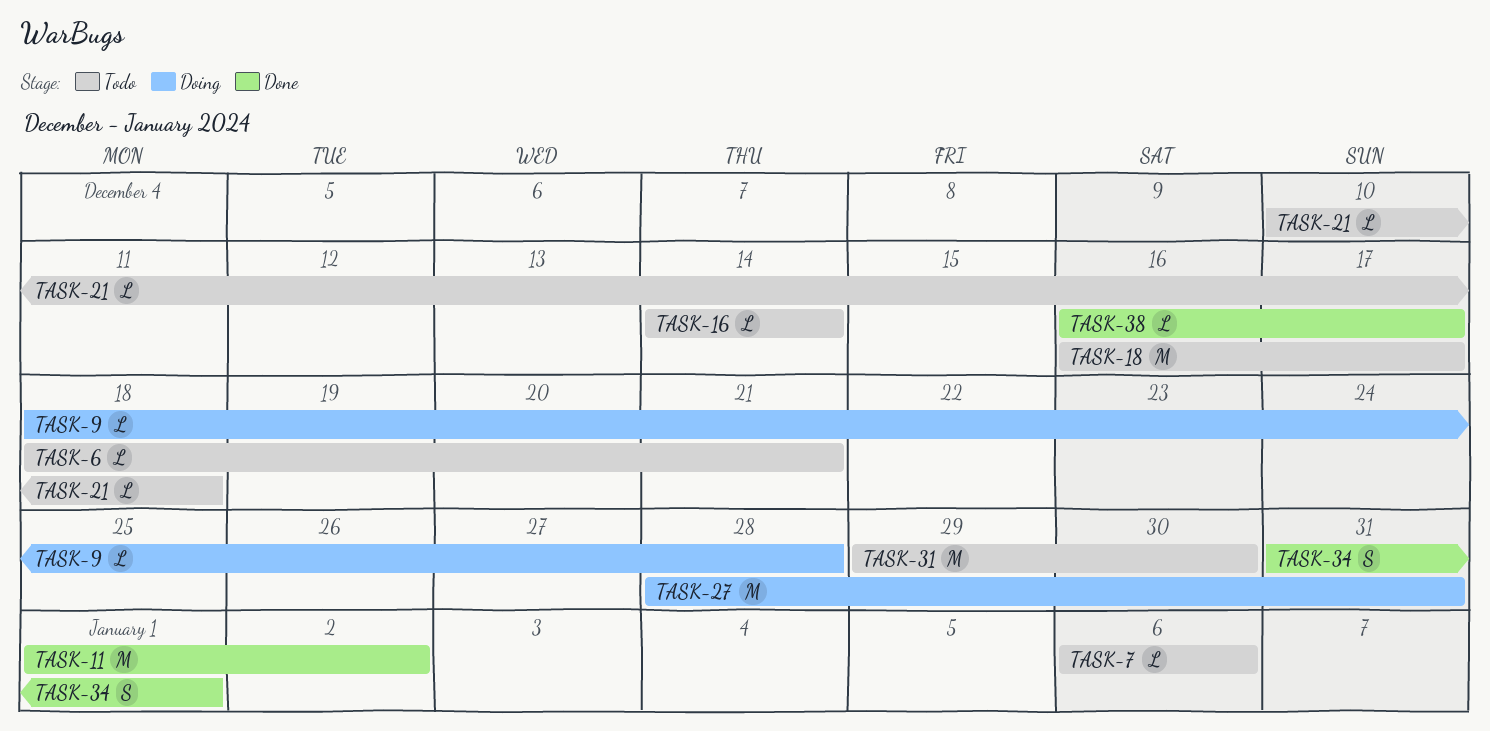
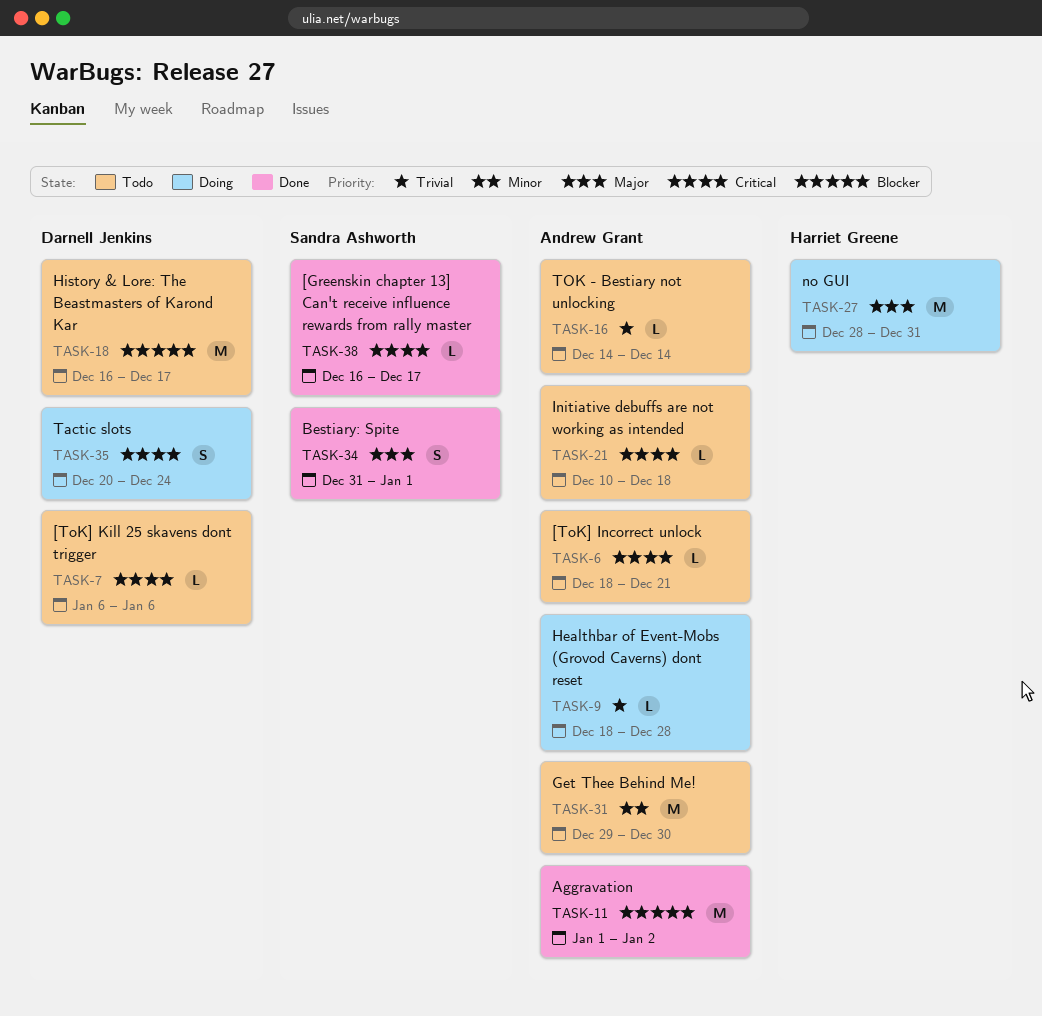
TASK-35: none -> present

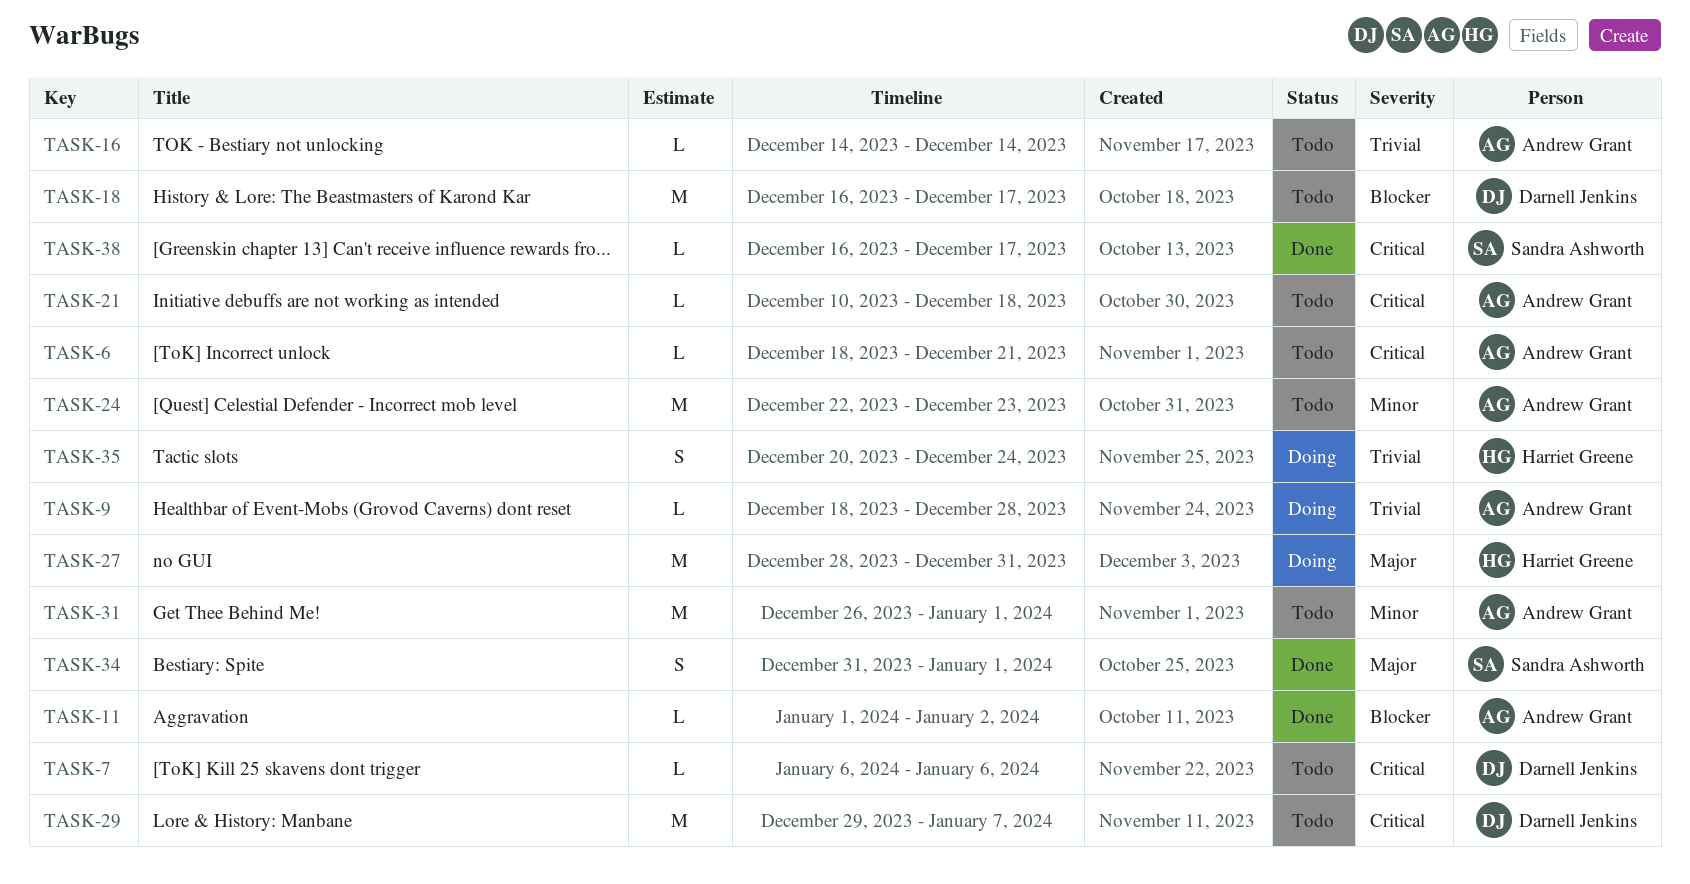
TASK-11, estimate: M -> L
TASK-24: none -> present
TASK-29: none -> present
TASK-31, start: Dec 29 -> Dec 26
TASK-31, due: Dec 30 -> Jan 1
TASK-35, owner: Darnell Jenkins -> Harriet Greene
TASK-35, priority: Critical -> Trivial

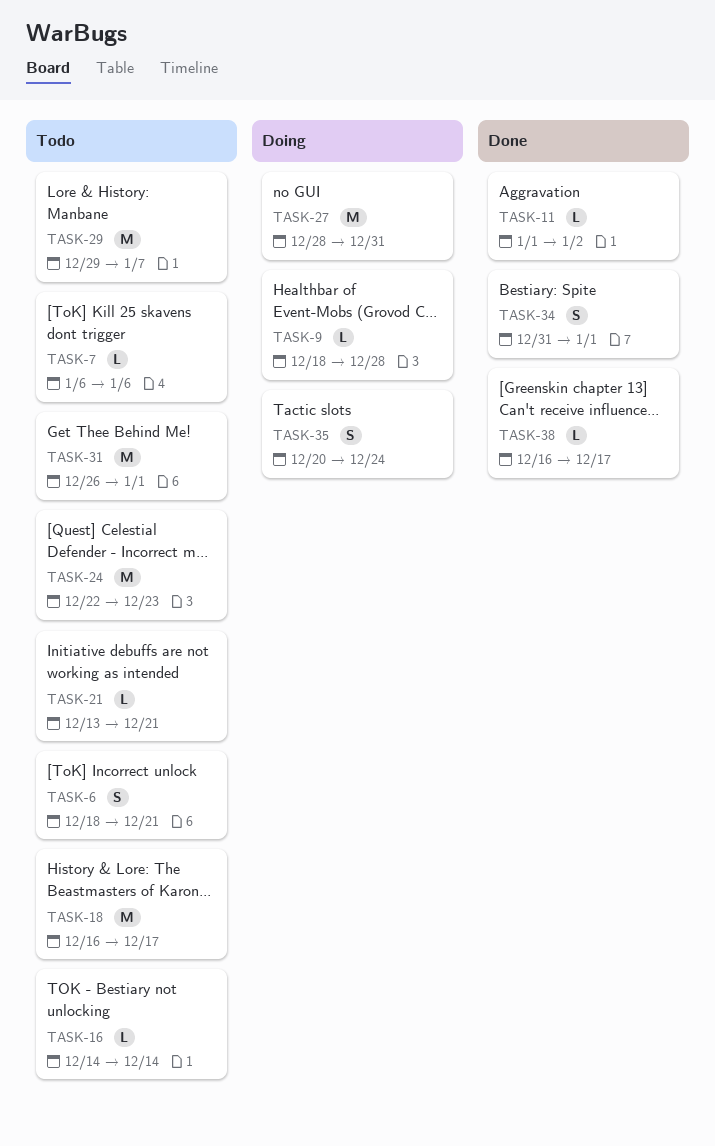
TASK-6, estimate: L -> S
TASK-21, start: Dec 10 -> Dec 13
TASK-21, due: Dec 18 -> Dec 21

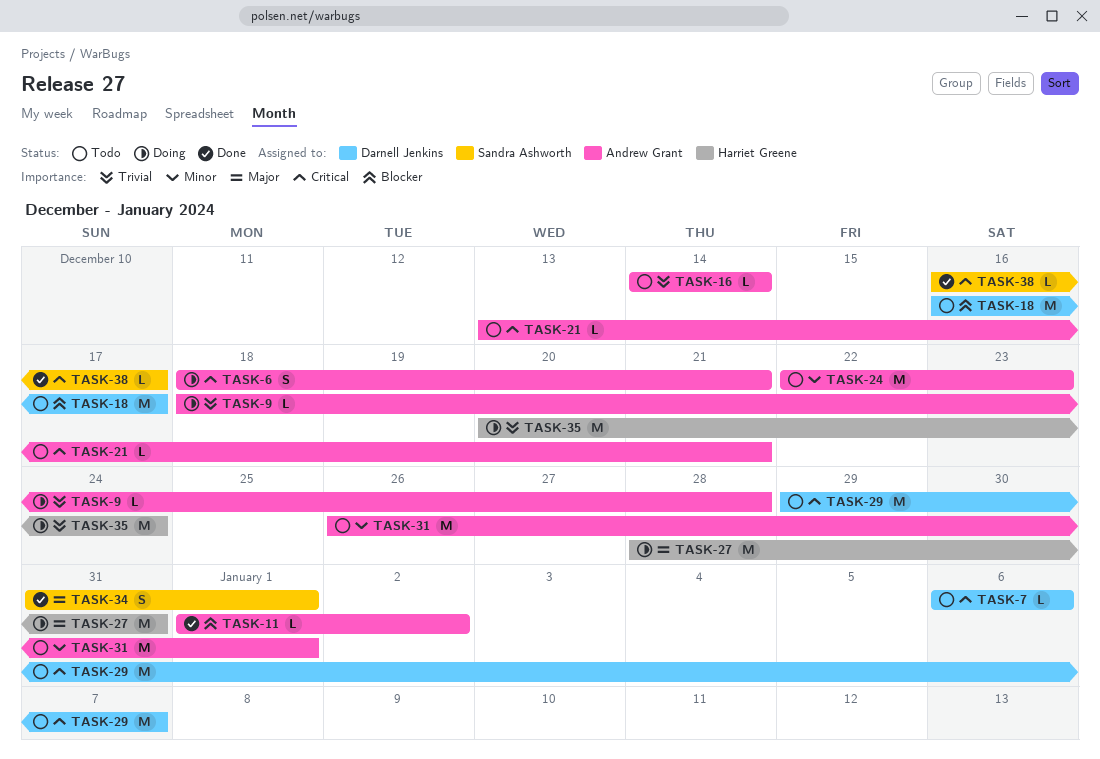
TASK-6, status: Todo -> Doing
TASK-35, estimate: S -> M

